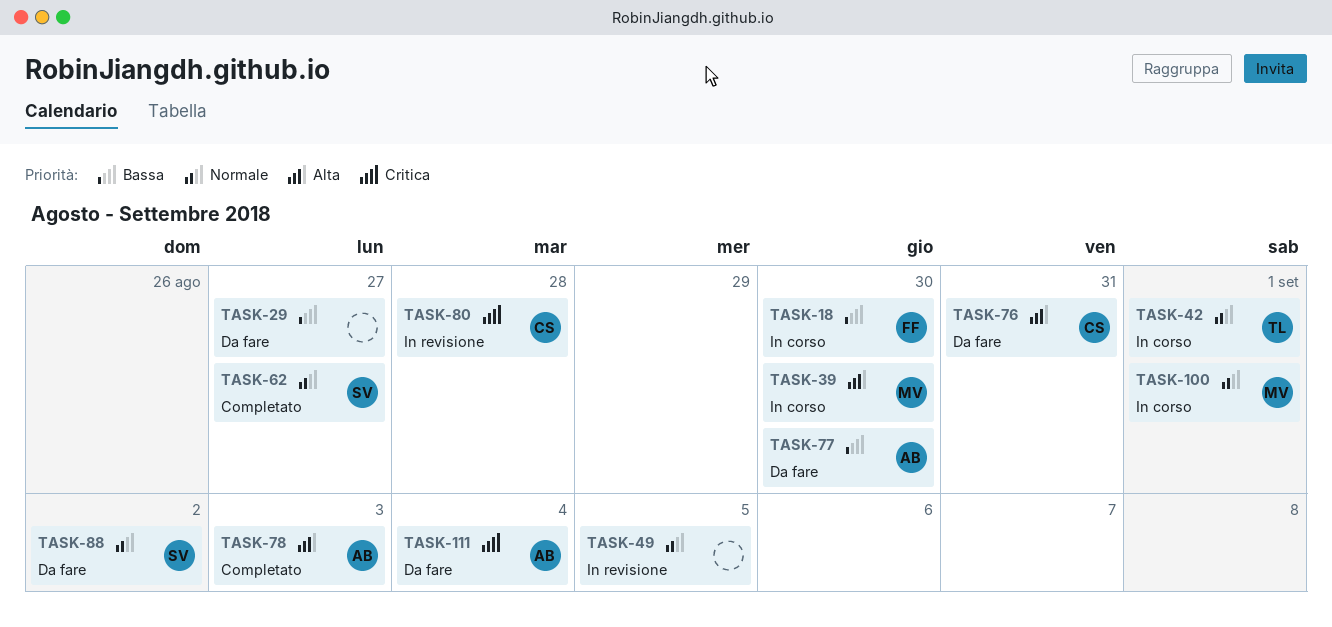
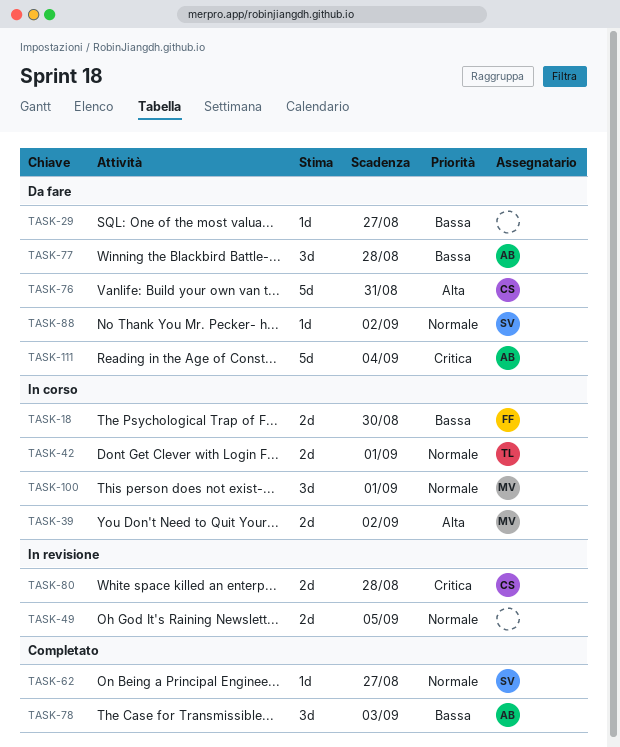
TASK-39, due: Aug 30 -> Sep 2
TASK-77, due: Aug 30 -> Aug 28
TASK-78, priority: Alta -> Bassa

